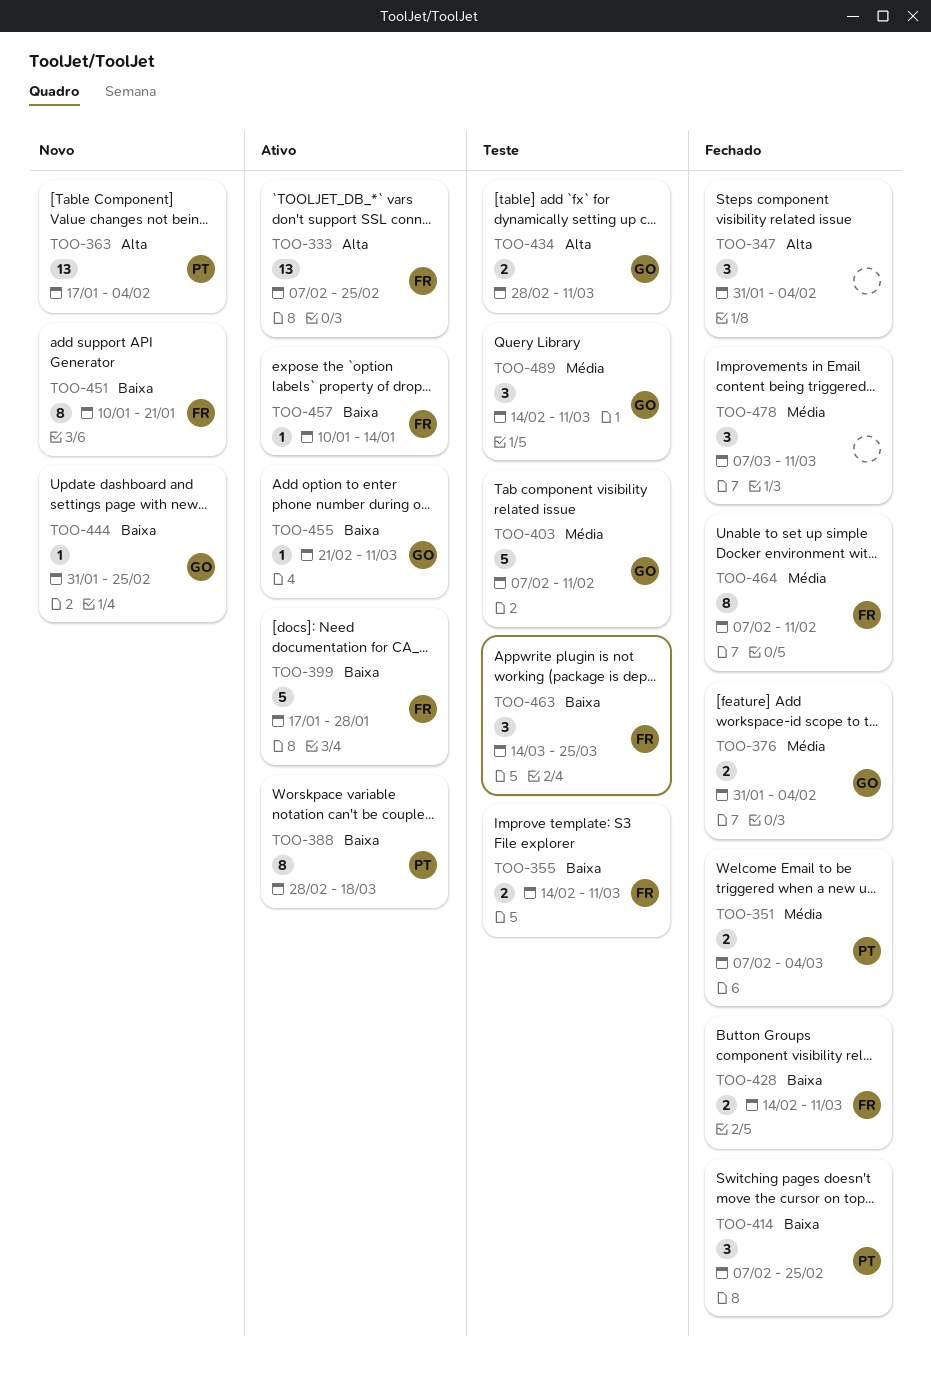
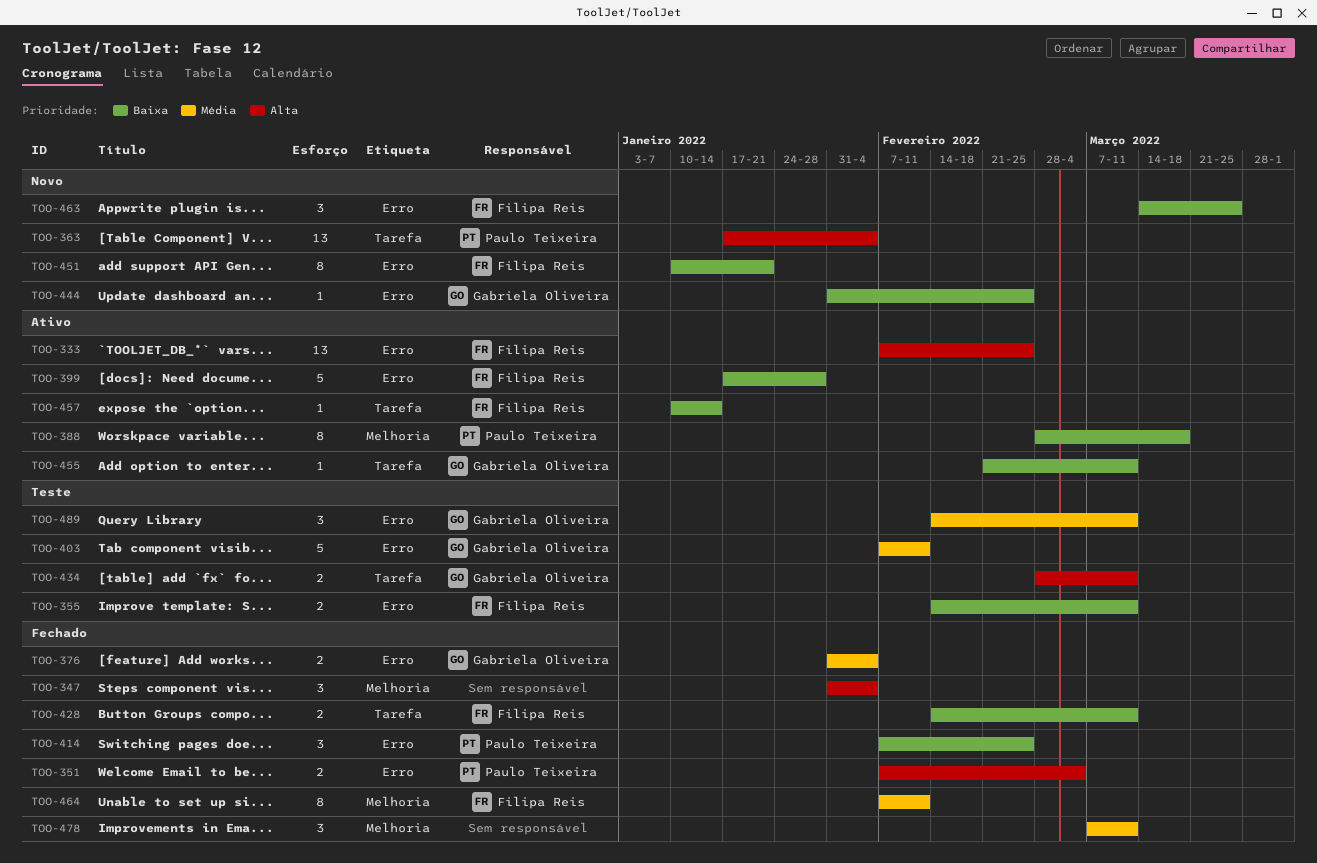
TOO-351, priority: Média -> Alta
TOO-463, status: Teste -> Novo

